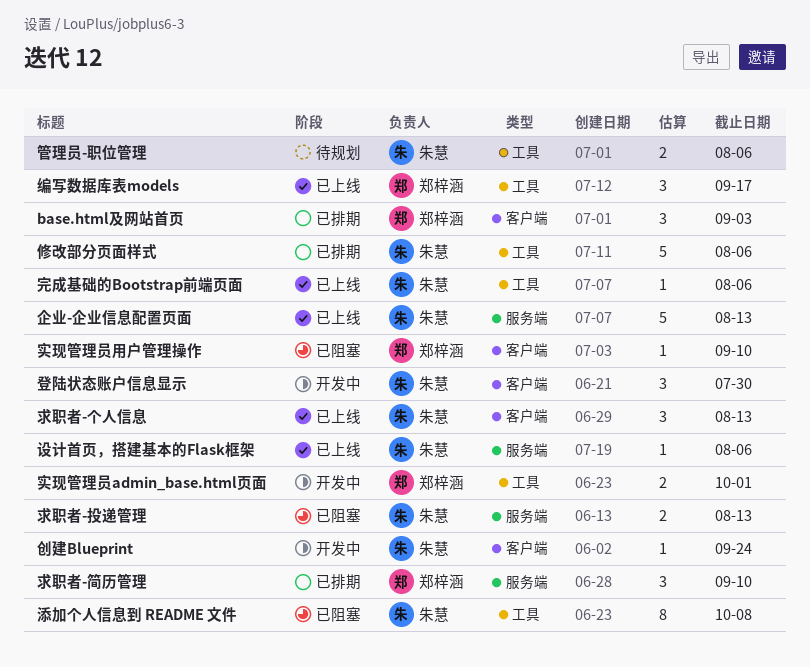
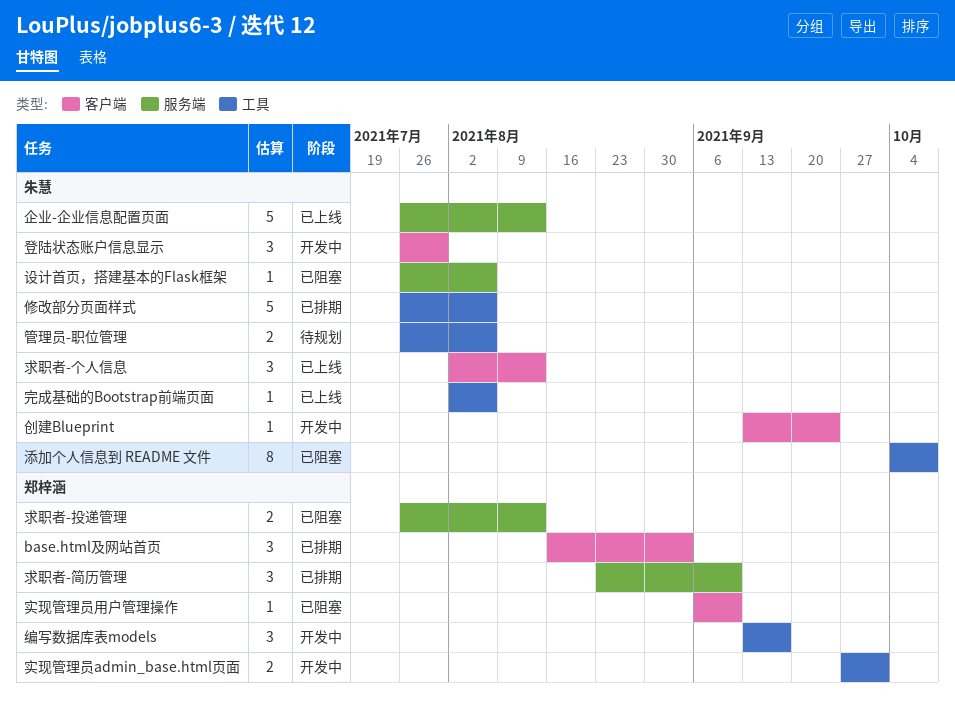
求职者-投递管理, owner: 朱慧 -> 郑梓涵
编写数据库表models, status: 已上线 -> 开发中
设计首页，搭建基本的Flask框架, status: 已上线 -> 已阻塞

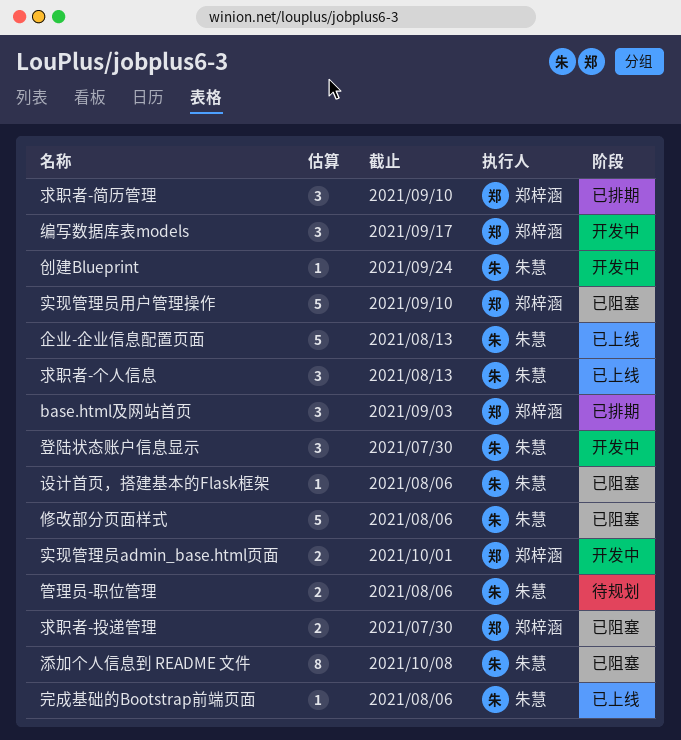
修改部分页面样式, status: 已排期 -> 已阻塞
实现管理员用户管理操作, estimate: 1 -> 5
求职者-投递管理, due: Aug 13 -> Jul 30

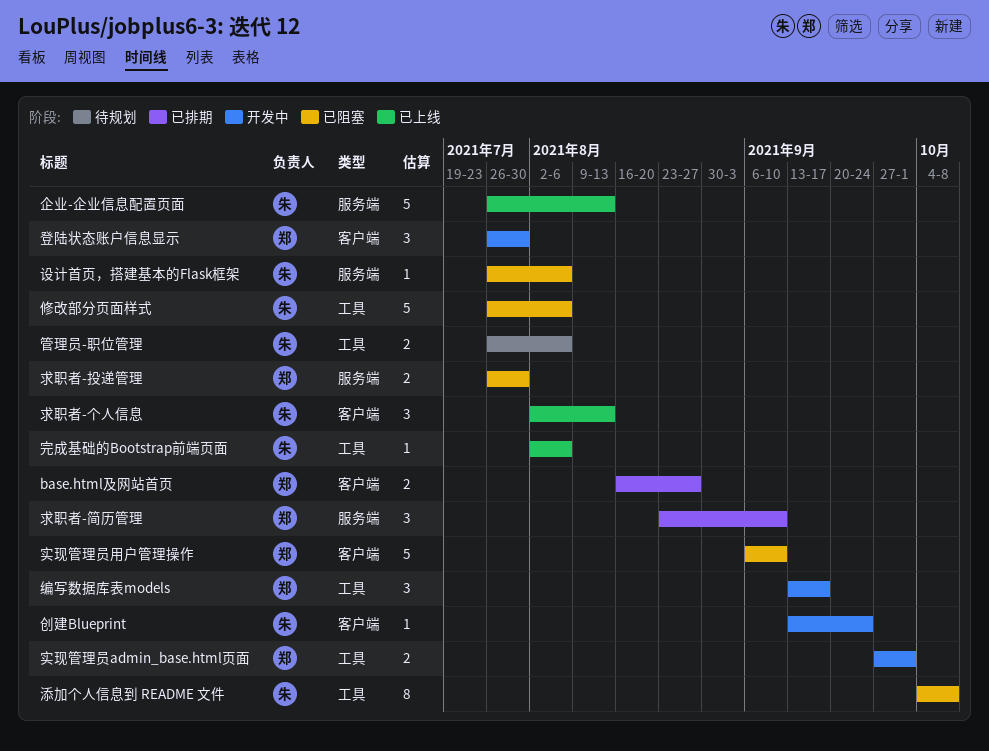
base.html及网站首页, estimate: 3 -> 2
base.html及网站首页, due: Sep 3 -> Aug 27
登陆状态账户信息显示, owner: 朱慧 -> 郑梓涵

